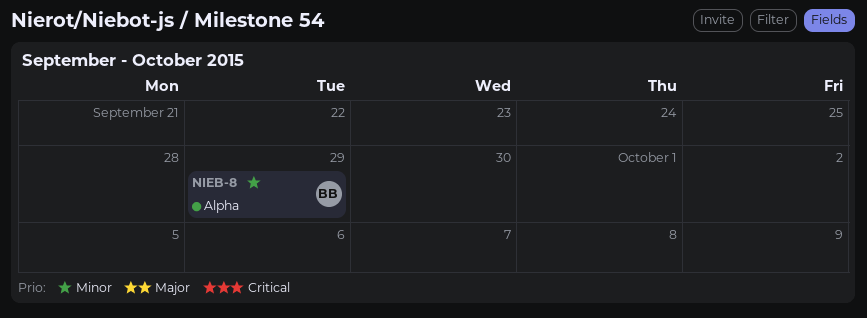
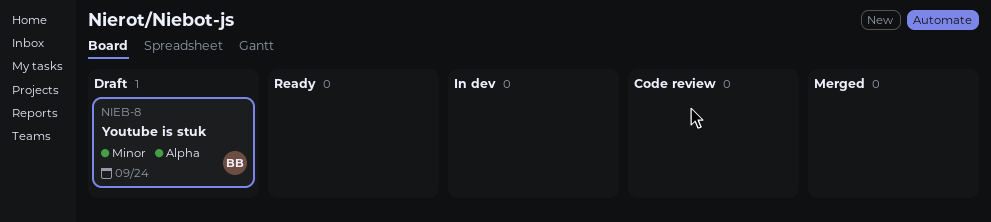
NIEB-8, due: Sep 29 -> Sep 24

